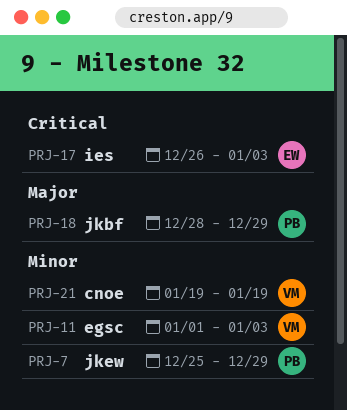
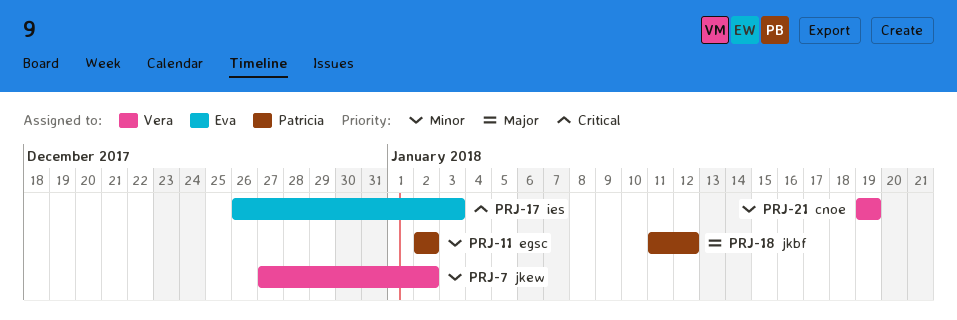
PRJ-7, owner: Patricia -> Vera
PRJ-7, start: Dec 25 -> Dec 27
PRJ-7, due: Dec 29 -> Jan 2
PRJ-11, owner: Vera -> Patricia
PRJ-11, start: Jan 1 -> Jan 2
PRJ-11, due: Jan 3 -> Jan 2
PRJ-18, start: Dec 28 -> Jan 11
PRJ-18, due: Dec 29 -> Jan 12

